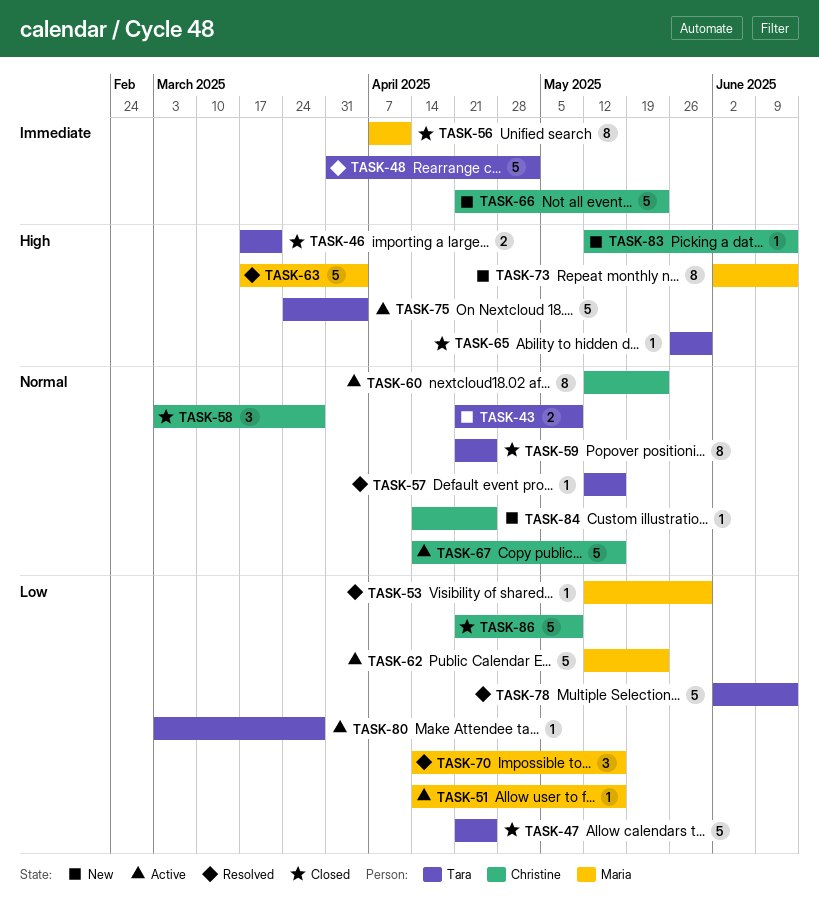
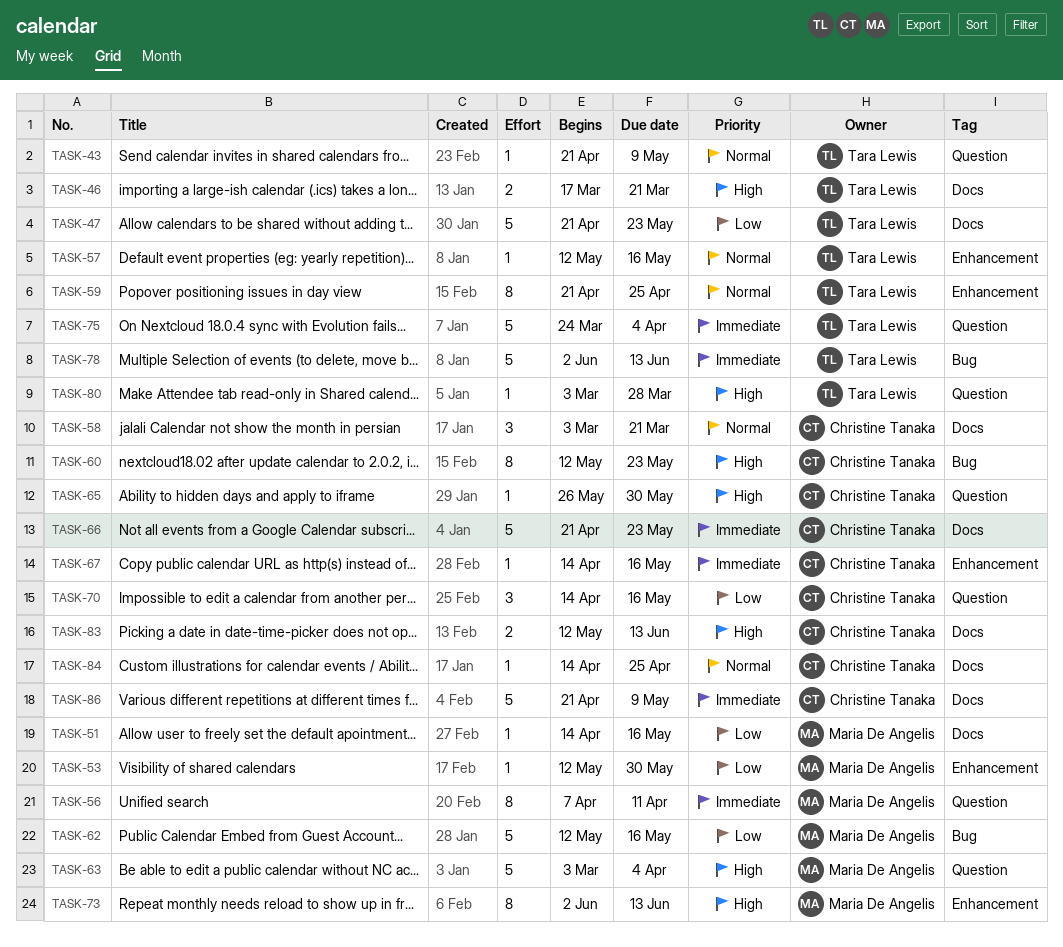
TASK-43, estimate: 2 -> 1
TASK-47, due: Apr 25 -> May 23
TASK-48: present -> none
TASK-58, due: Mar 28 -> Mar 21
TASK-60, priority: Normal -> High
TASK-62, due: May 23 -> May 16
TASK-63, start: Mar 17 -> Mar 3
TASK-65, owner: Tara Lewis -> Christine Tanaka
TASK-67, priority: Normal -> Immediate
TASK-67, estimate: 5 -> 1
TASK-70, owner: Maria De Angelis -> Christine Tanaka
TASK-75, priority: High -> Immediate
TASK-78, priority: Low -> Immediate
TASK-80, priority: Low -> High
TASK-83, estimate: 1 -> 2
TASK-86, priority: Low -> Immediate

